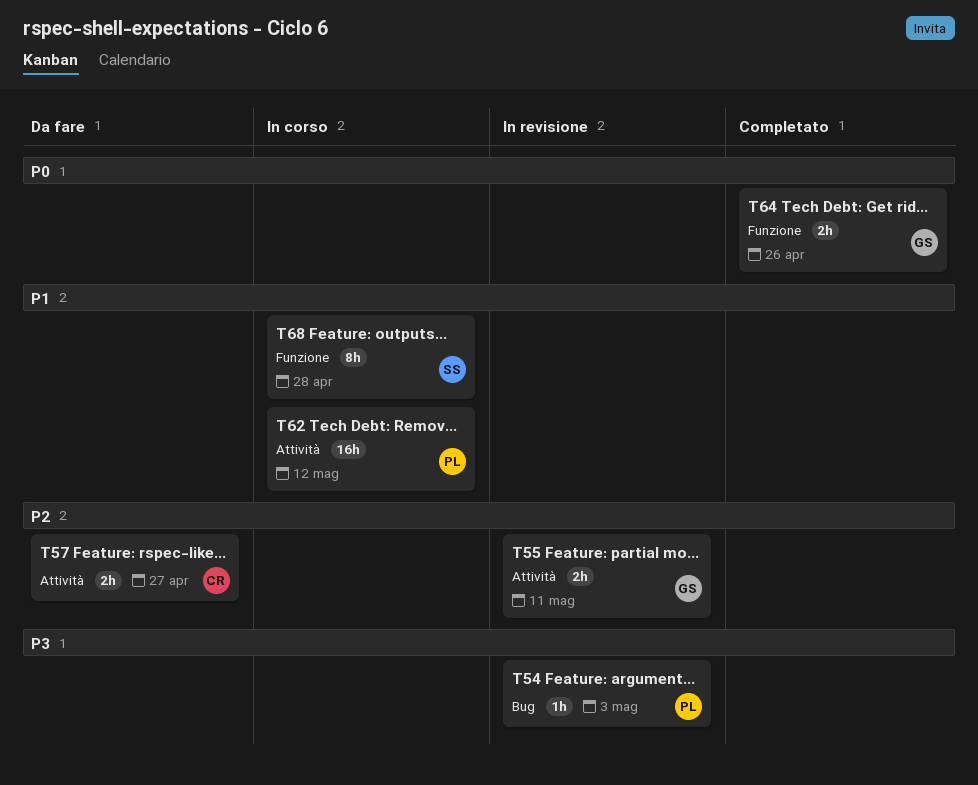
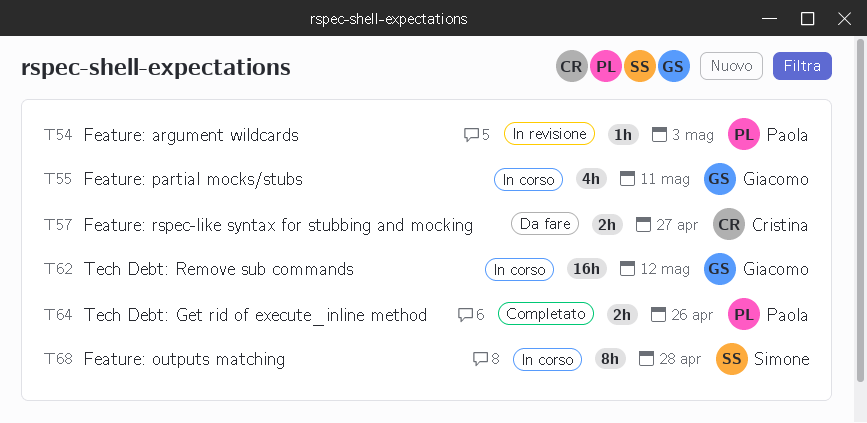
T55, status: In revisione -> In corso
T55, estimate: 2h -> 4h
T62, owner: Paola -> Giacomo
T64, owner: Giacomo -> Paola

